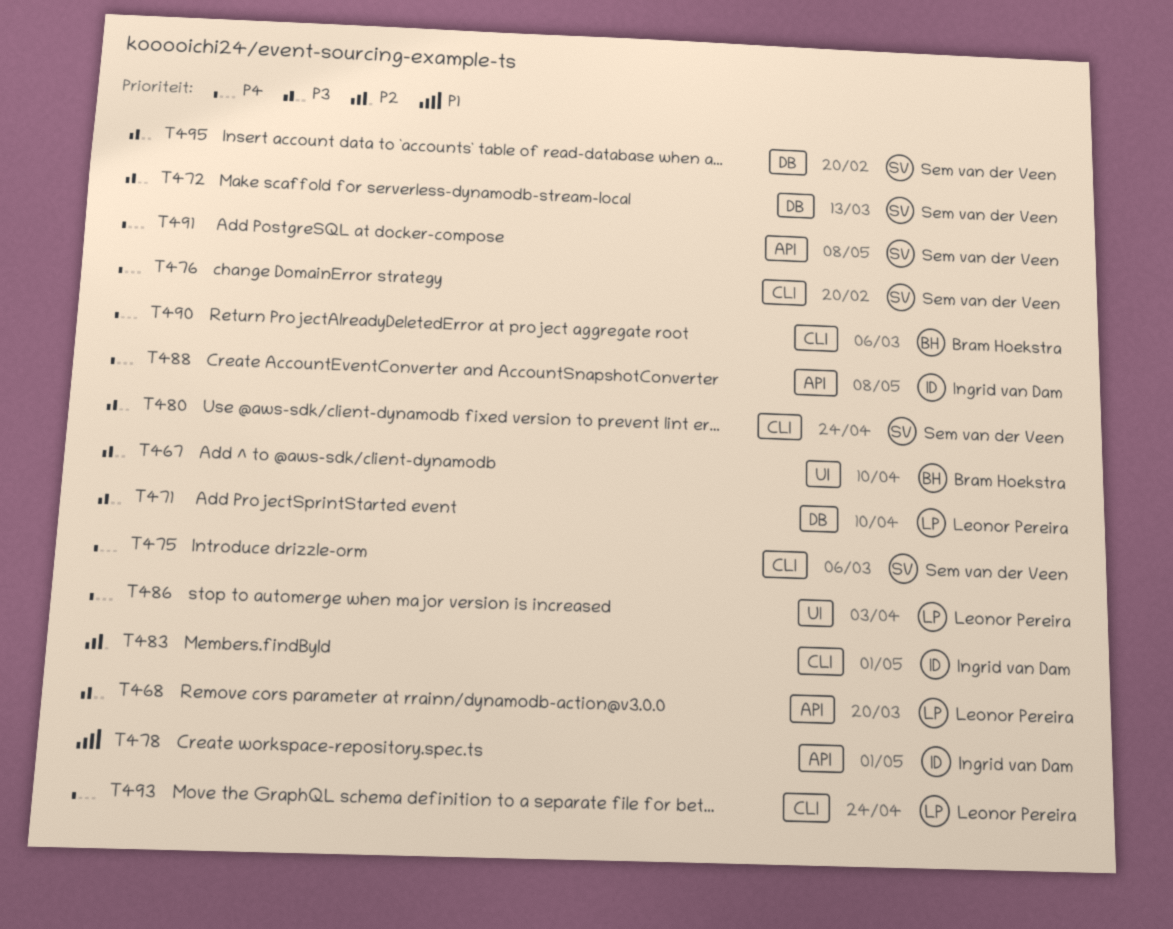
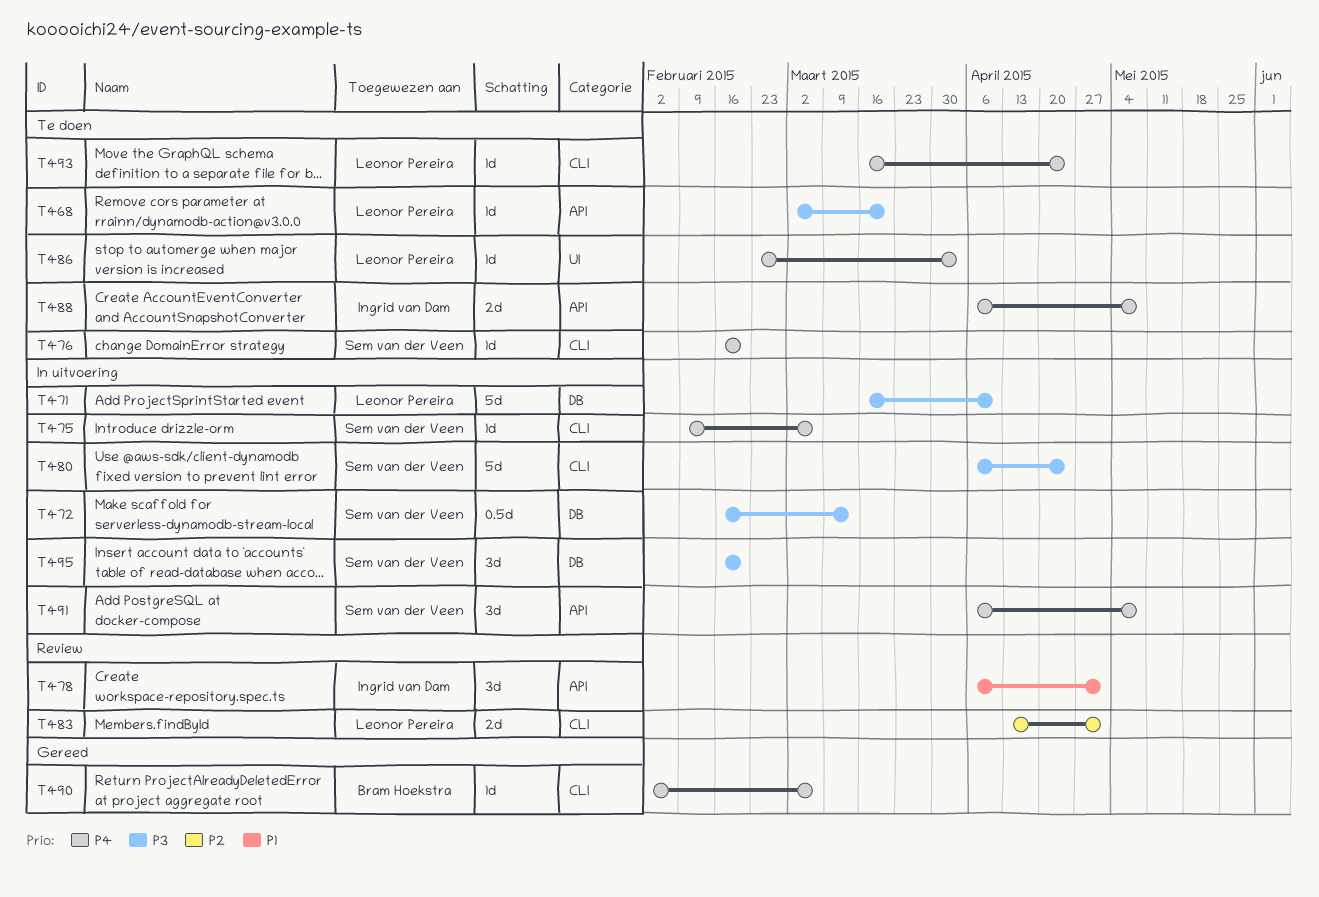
T467: present -> none
T483, owner: Ingrid van Dam -> Leonor Pereira

